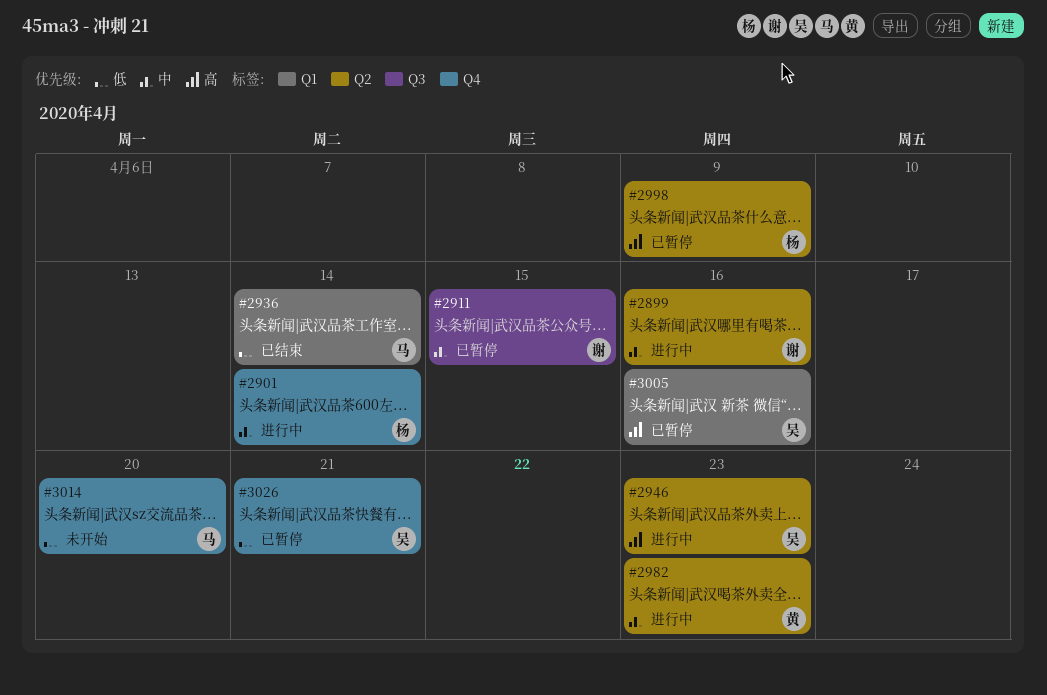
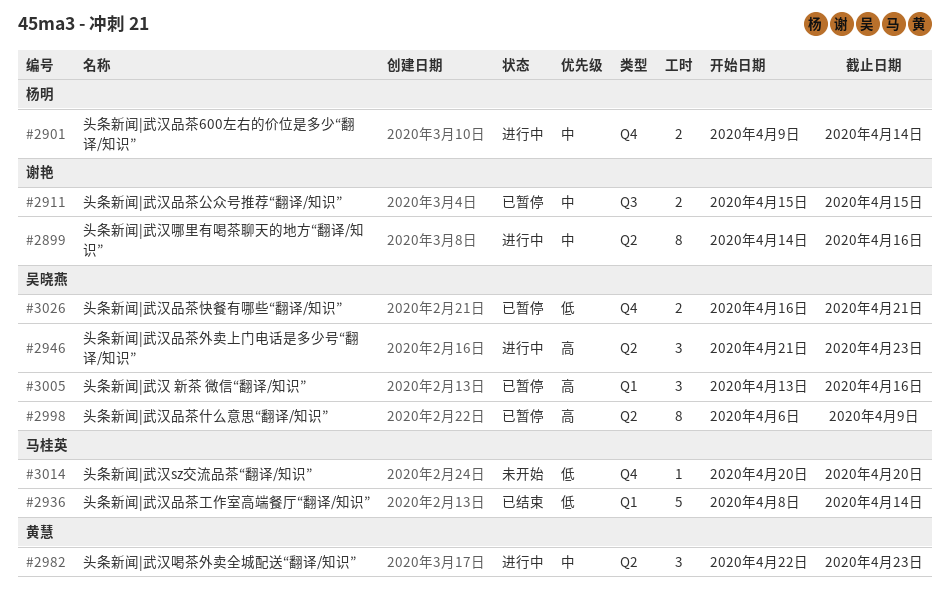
#2998, owner: 杨明 -> 吴晓燕

